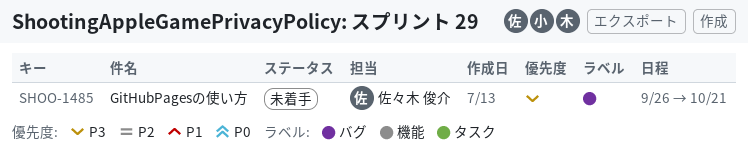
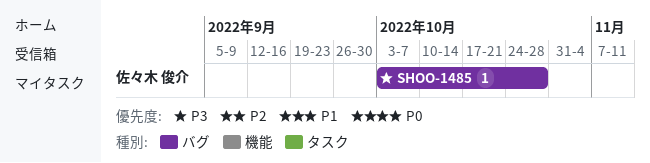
SHOO-1485, start: Sep 26 -> Oct 3
SHOO-1485, due: Oct 21 -> Oct 28

